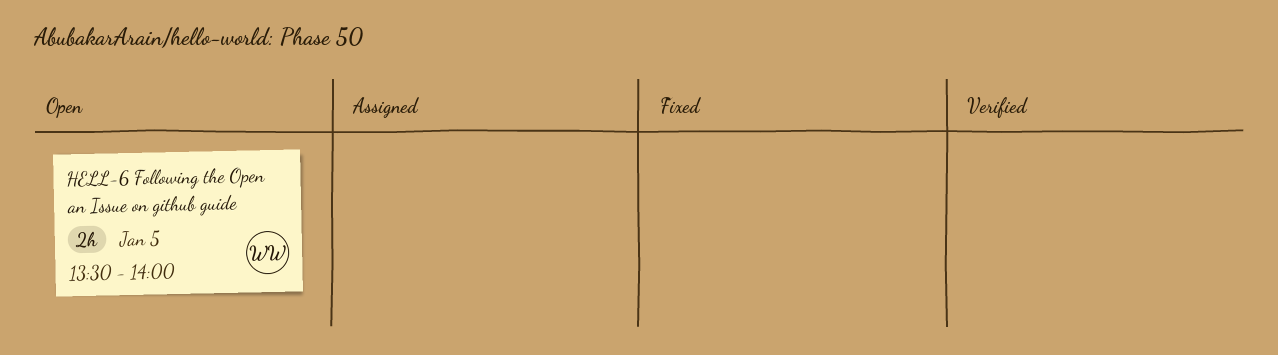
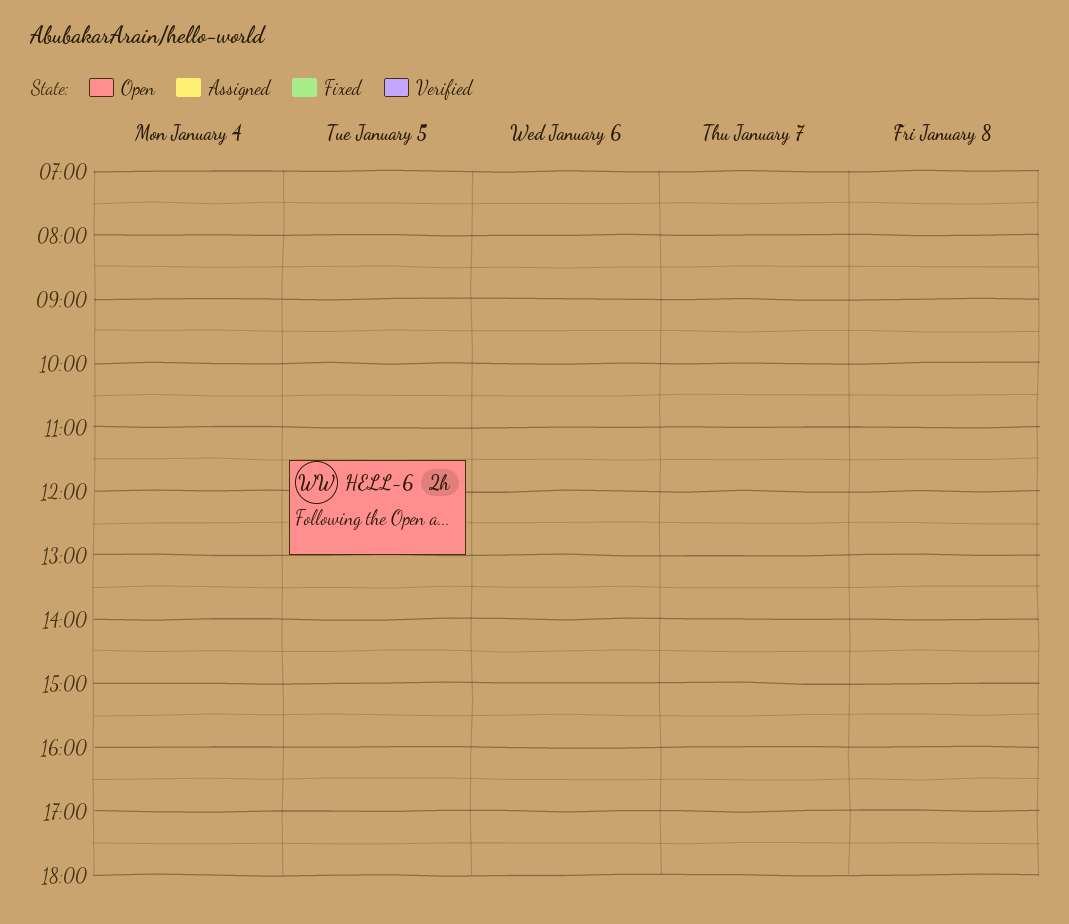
HELL-6, begins: 13:30 -> 11:30
HELL-6, ends: 14:00 -> 13:00

